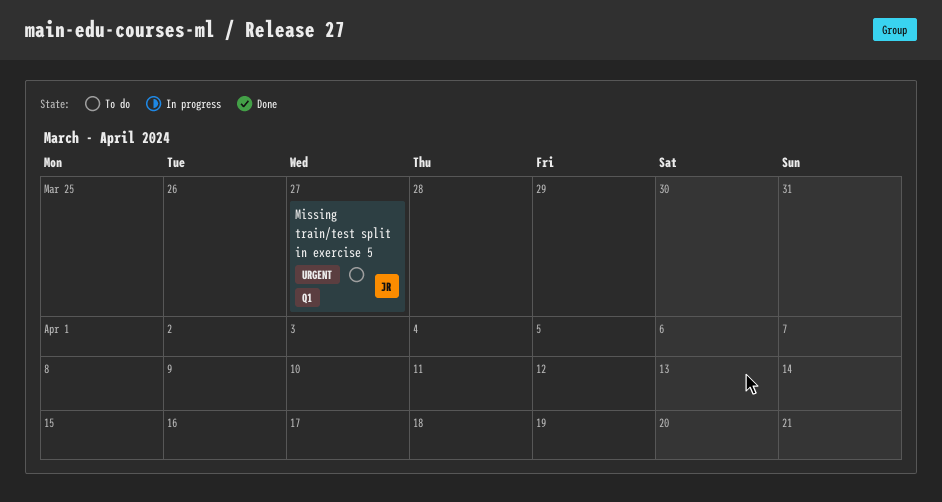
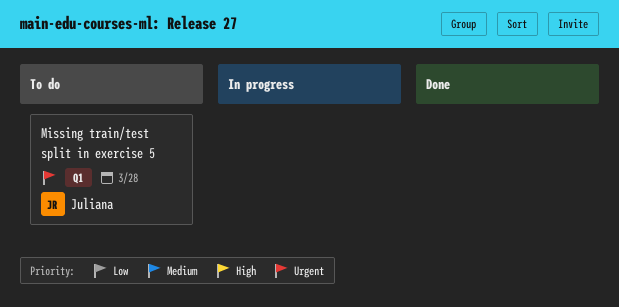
Missing train/test split in exercise 5, due: Mar 27 -> Mar 28

